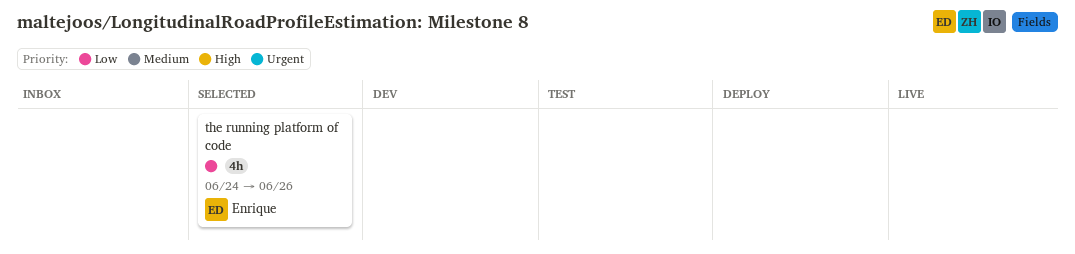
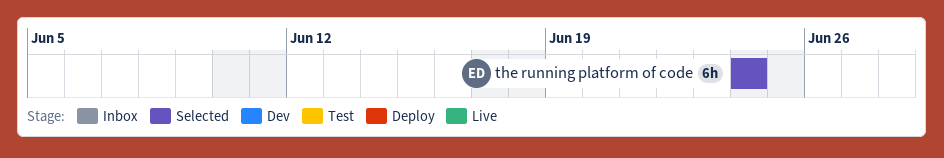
the running platform of code, estimate: 4h -> 6h
the running platform of code, due: Jun 26 -> Jun 24

